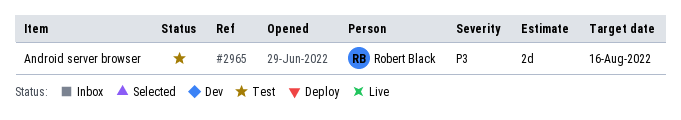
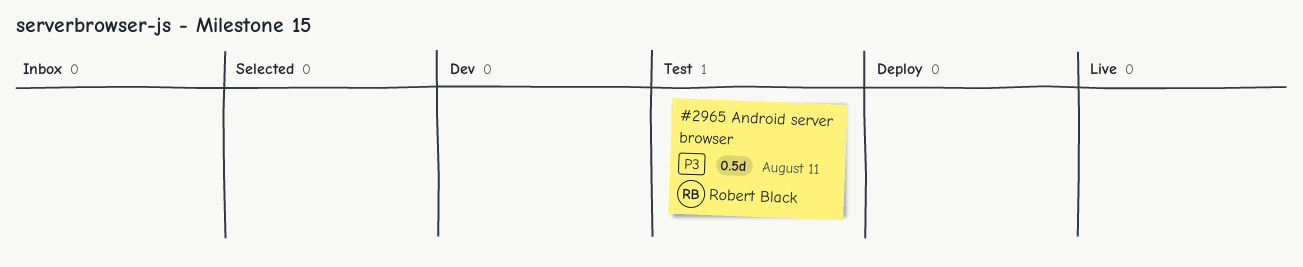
#2965, estimate: 2d -> 0.5d
#2965, due: Aug 16 -> Aug 11

